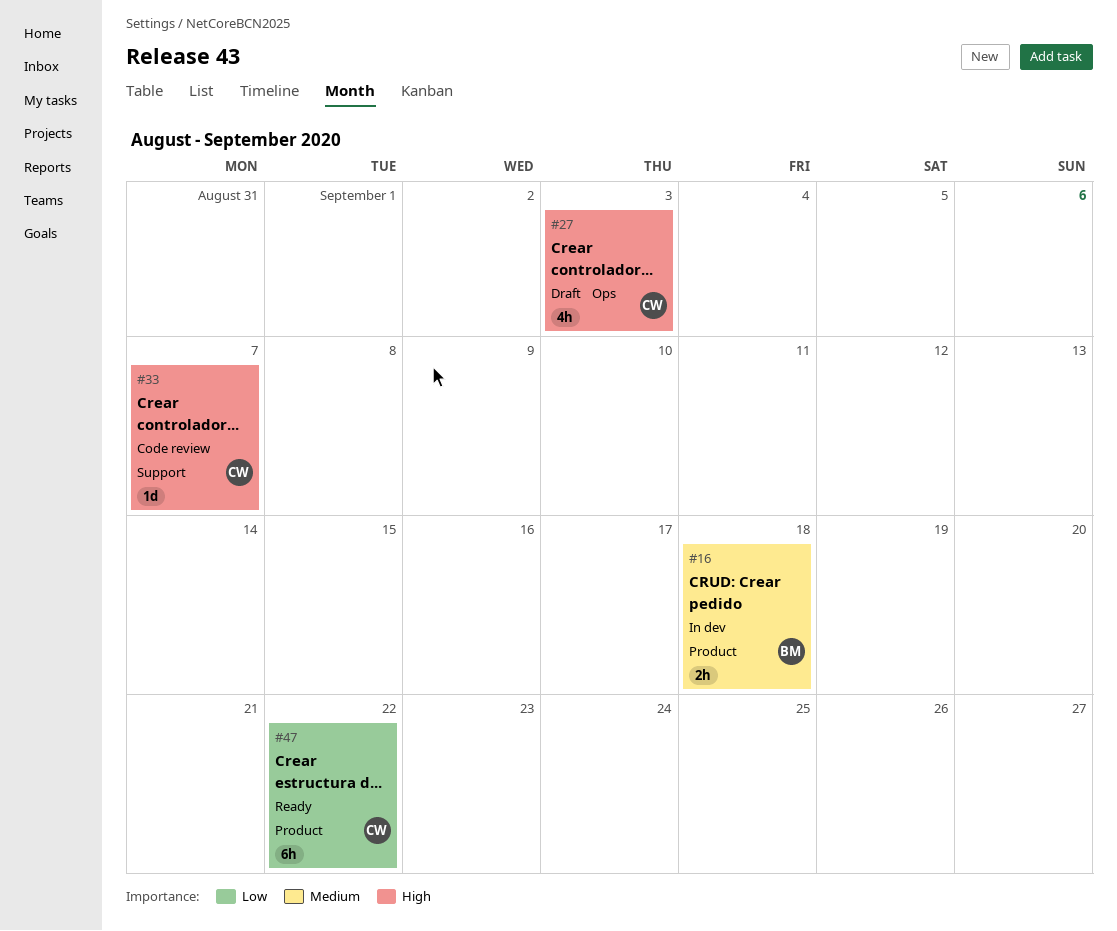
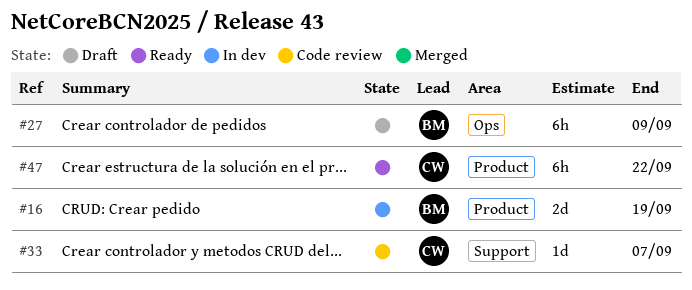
#16, estimate: 2h -> 2d
#16, due: Sep 18 -> Sep 19
#27, owner: CW -> BM
#27, estimate: 4h -> 6h
#27, due: Sep 3 -> Sep 9

